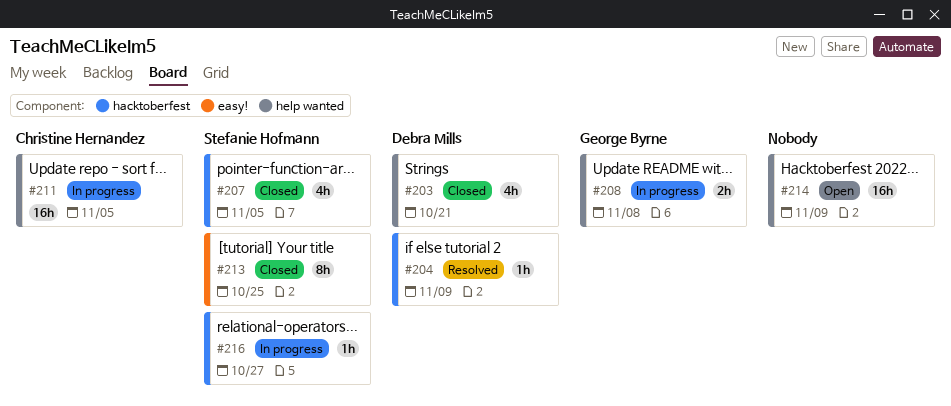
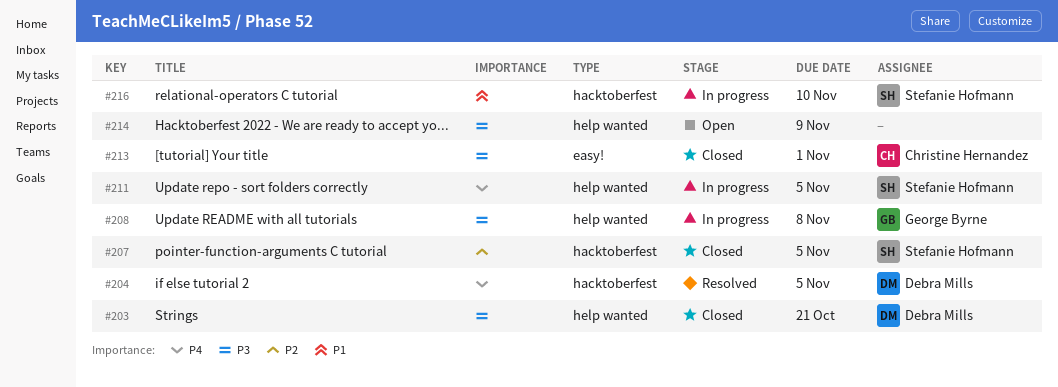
#204, due: Nov 9 -> Nov 5
#211, owner: Christine Hernandez -> Stefanie Hofmann
#213, owner: Stefanie Hofmann -> Christine Hernandez
#213, due: Oct 25 -> Nov 1
#216, due: Oct 27 -> Nov 10

